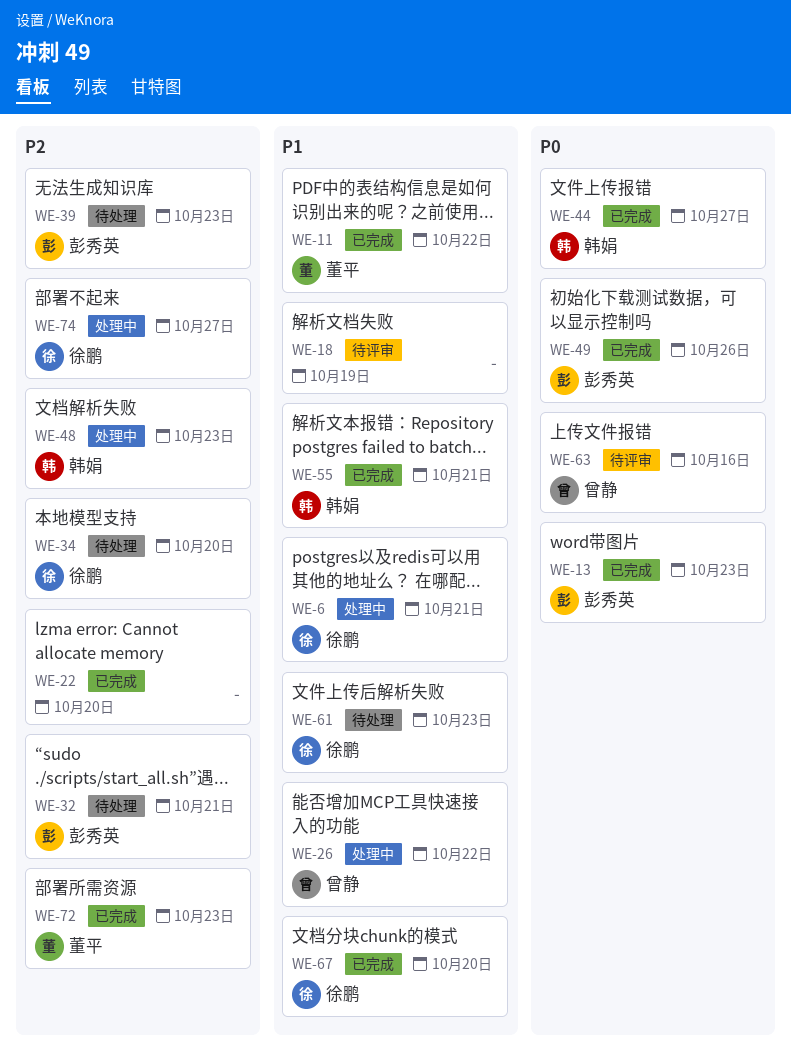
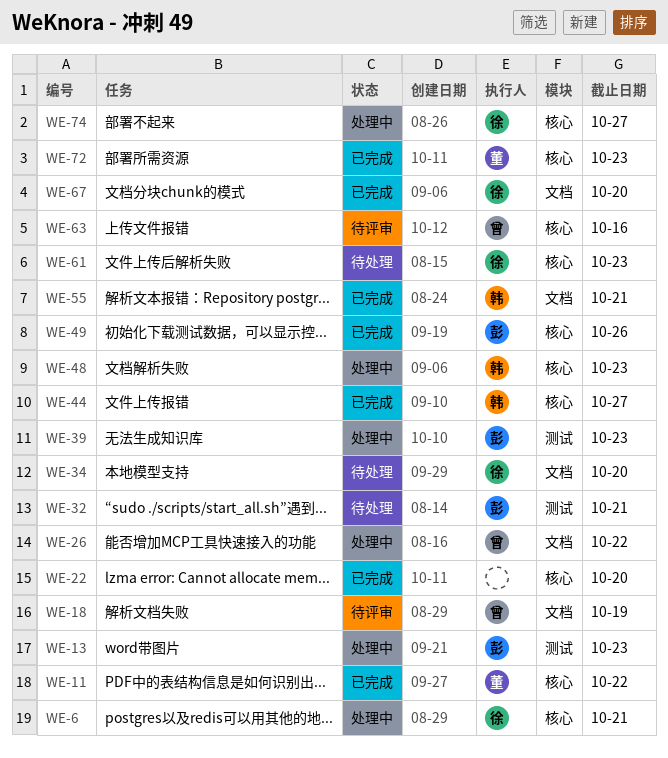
WE-13, status: 已完成 -> 处理中
WE-18, owner: none -> 曾静
WE-39, status: 待处理 -> 处理中

